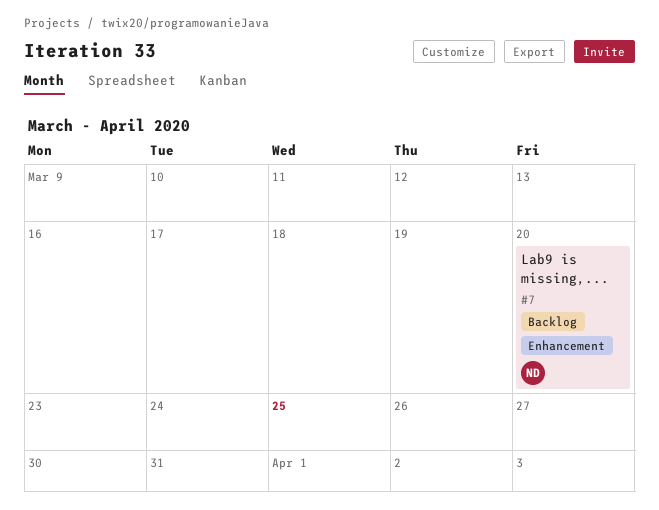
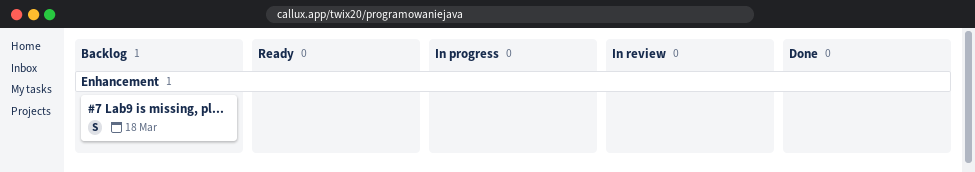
#7, due: Mar 20 -> Mar 18

